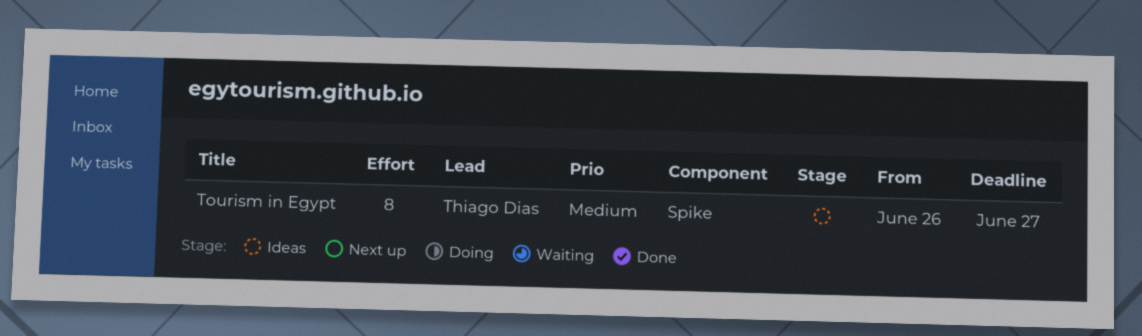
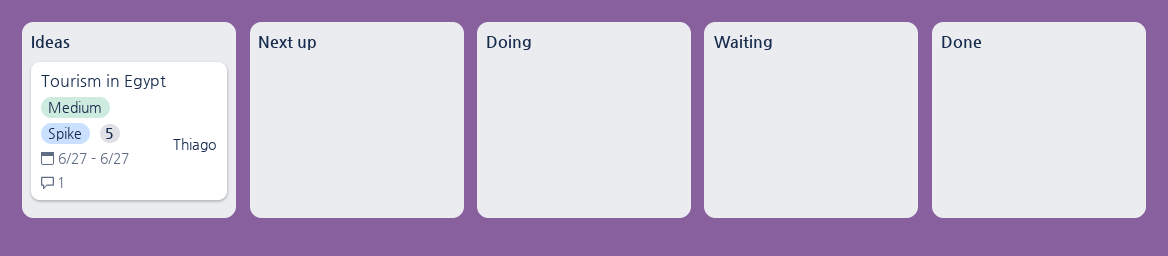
Tourism in Egypt, estimate: 8 -> 5
Tourism in Egypt, start: Jun 26 -> Jun 27

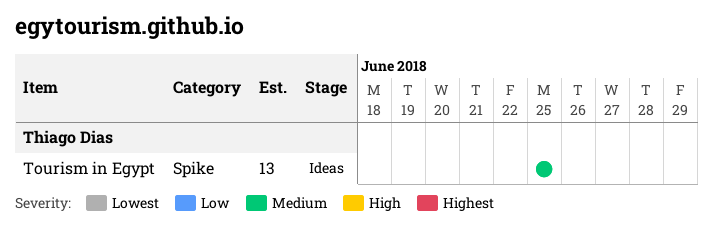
Tourism in Egypt, estimate: 5 -> 13
Tourism in Egypt, start: Jun 27 -> Jun 25
Tourism in Egypt, due: Jun 27 -> Jun 25

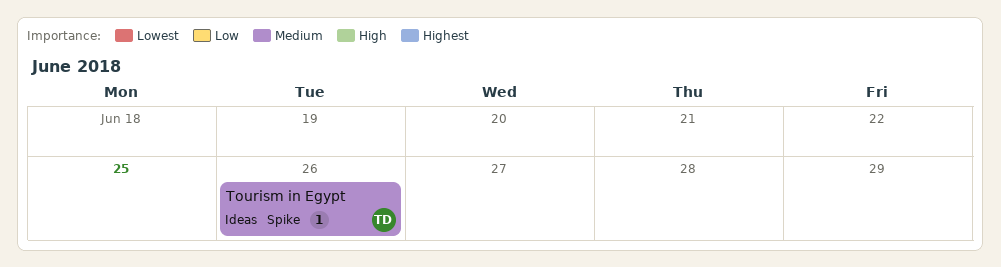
Tourism in Egypt, estimate: 13 -> 1
Tourism in Egypt, due: Jun 25 -> Jun 26

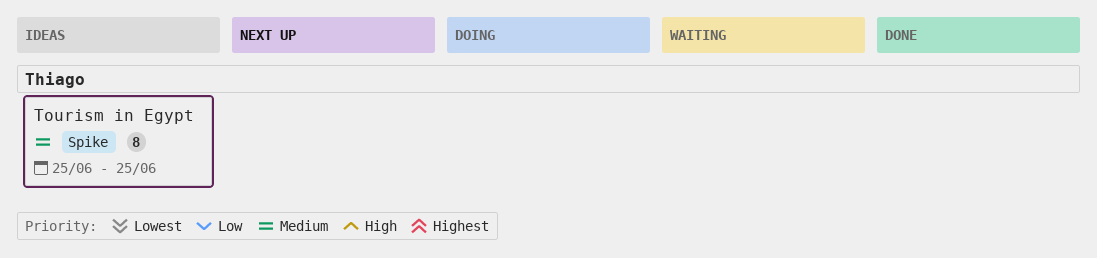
Tourism in Egypt, estimate: 1 -> 8
Tourism in Egypt, due: Jun 26 -> Jun 25

